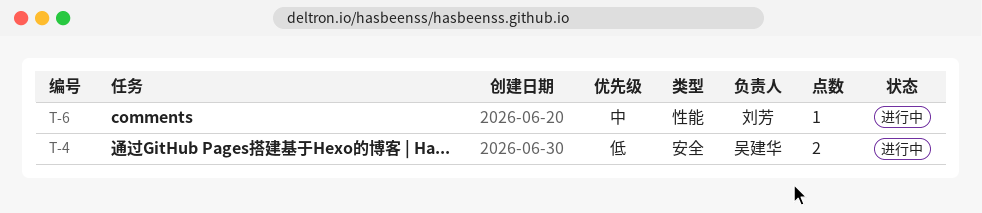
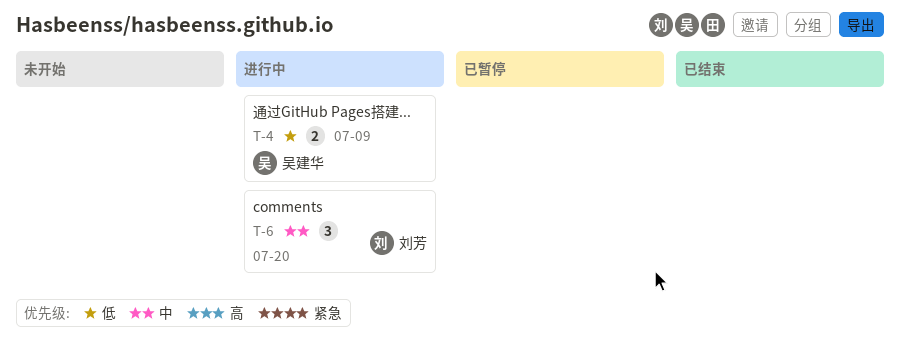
T-6, estimate: 1 -> 3

